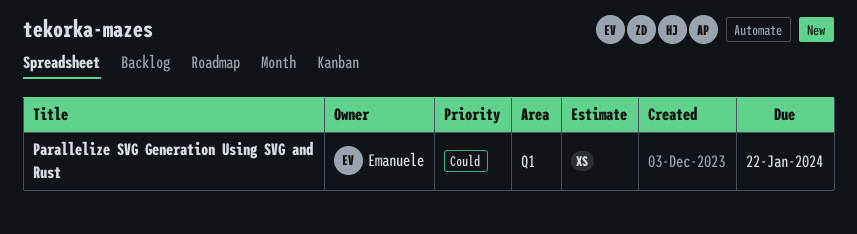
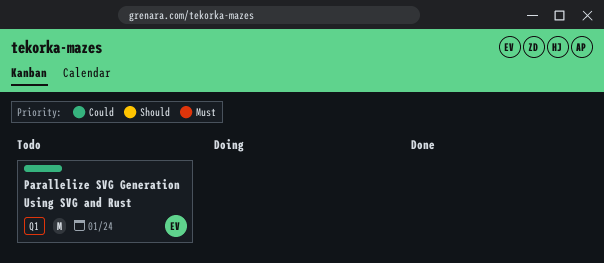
Parallelize SVG Generation Using SVG and Rust, estimate: XS -> M
Parallelize SVG Generation Using SVG and Rust, due: Jan 22 -> Jan 24

